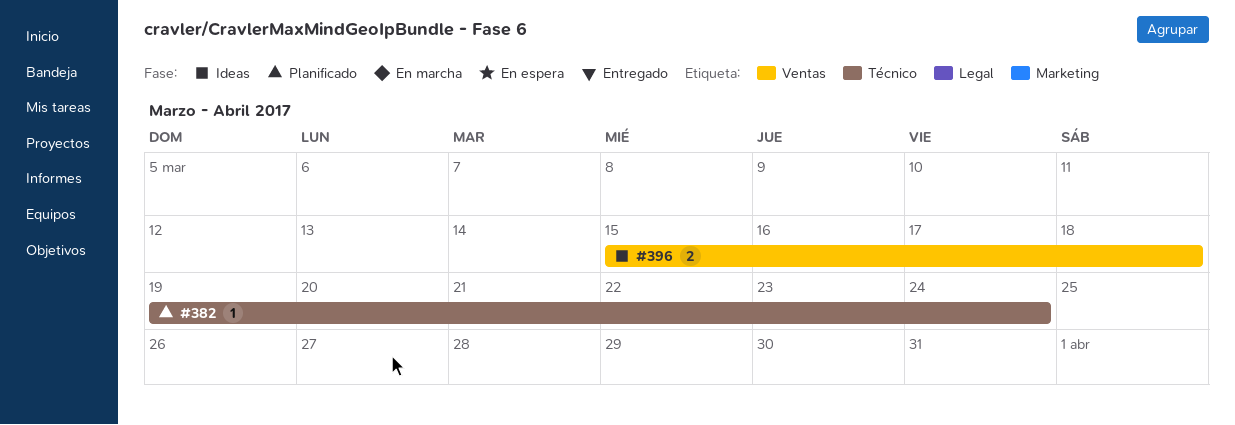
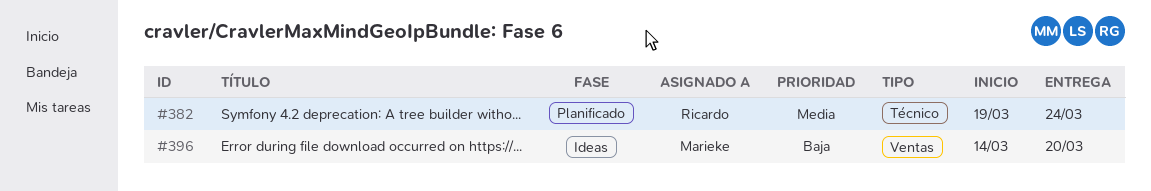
#396, start: Mar 15 -> Mar 14
#396, due: Mar 18 -> Mar 20

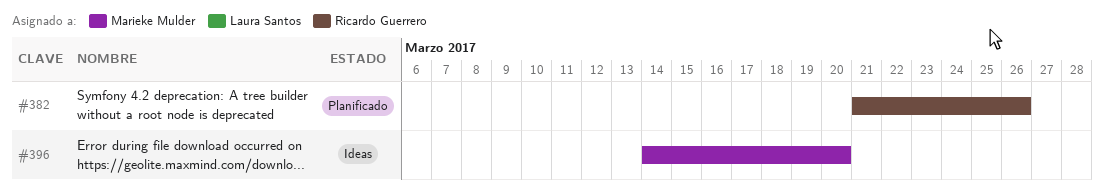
#382, start: Mar 19 -> Mar 21
#382, due: Mar 24 -> Mar 26

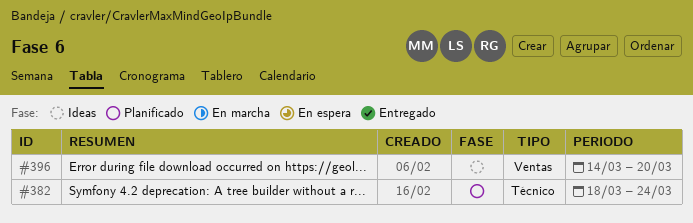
#382, start: Mar 21 -> Mar 18
#382, due: Mar 26 -> Mar 24

